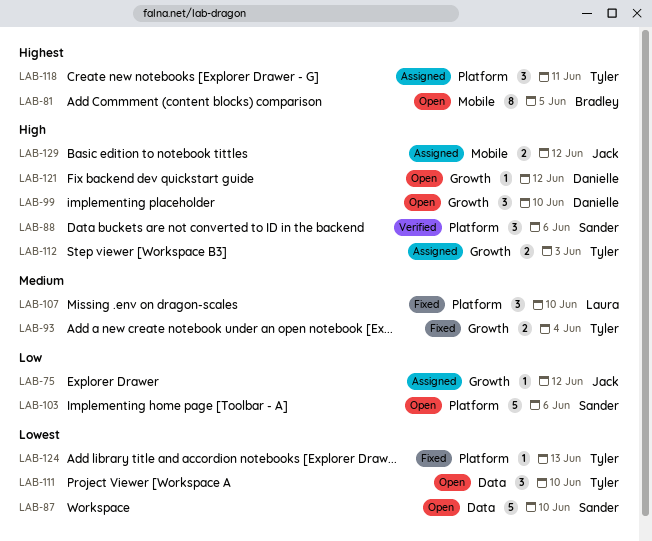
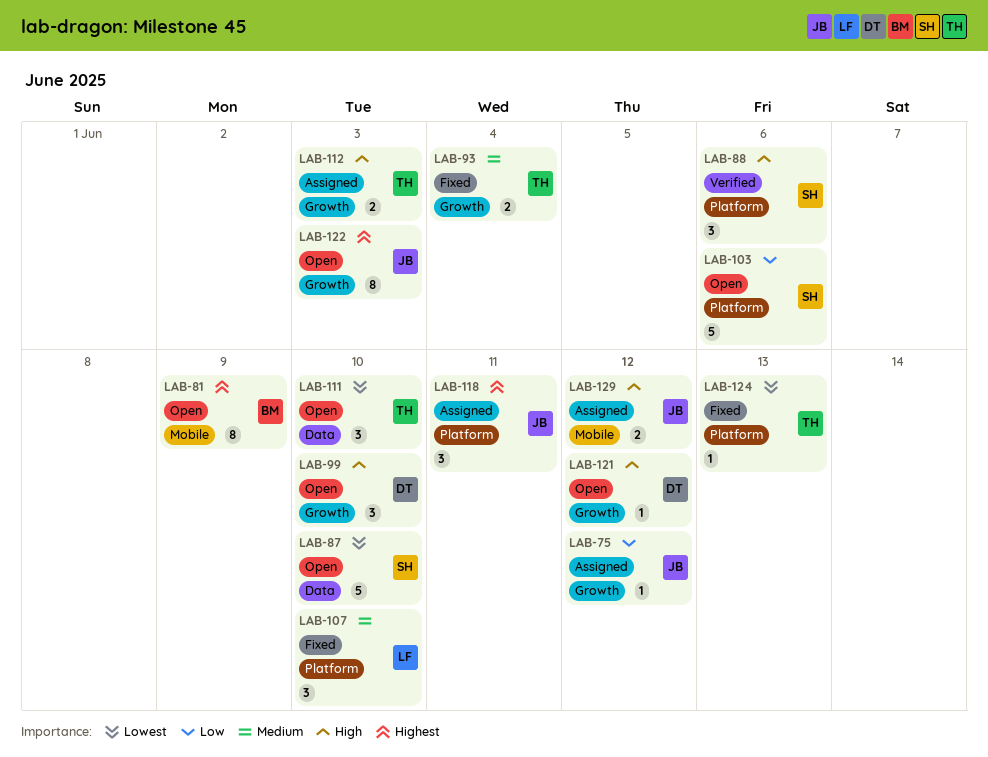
LAB-81, due: Jun 5 -> Jun 9
LAB-118, owner: Tyler -> Jack
LAB-122: none -> present

